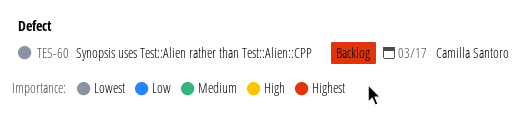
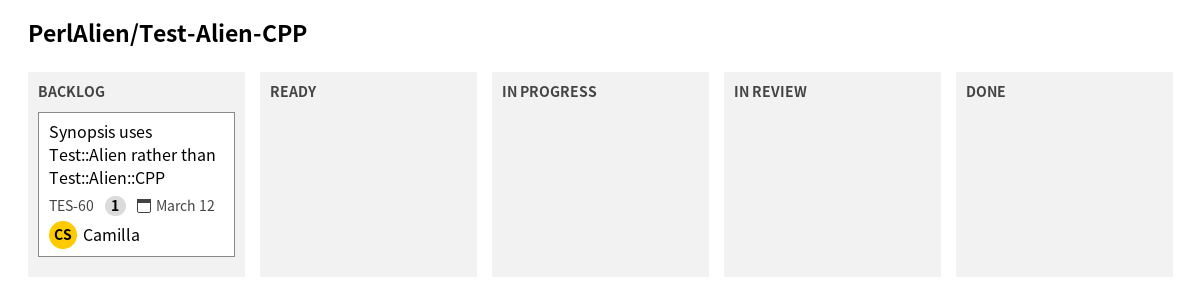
TES-60, due: Mar 17 -> Mar 12

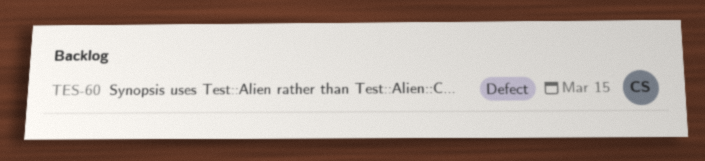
TES-60, due: Mar 12 -> Mar 15

